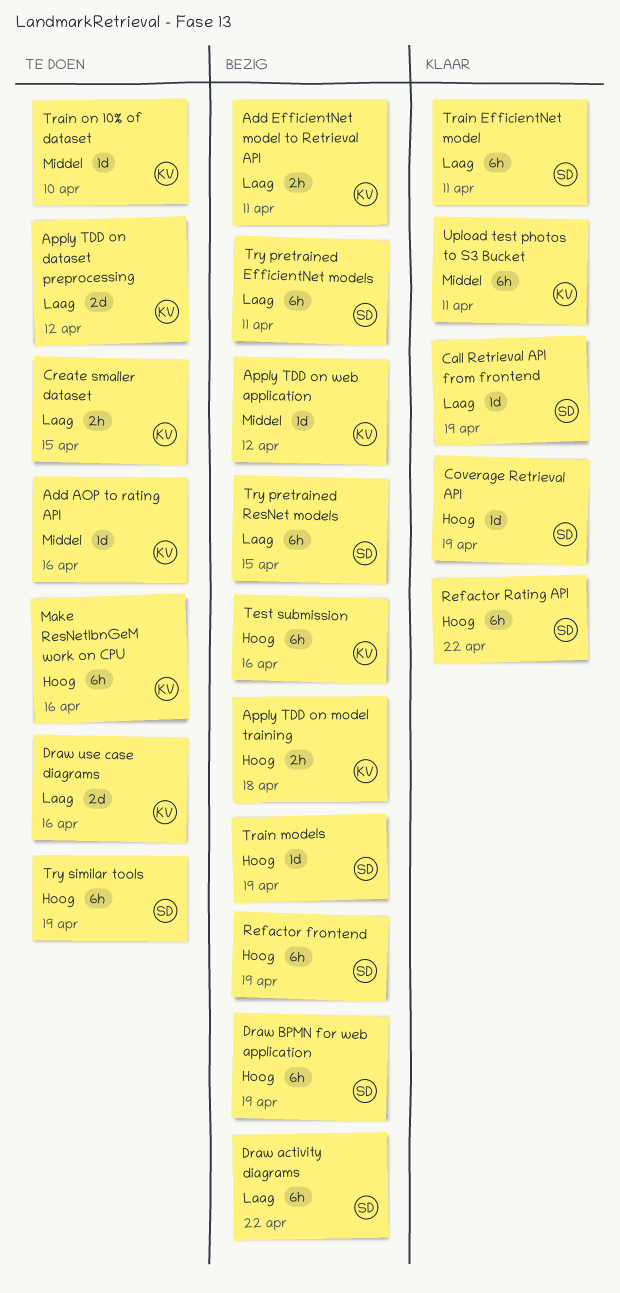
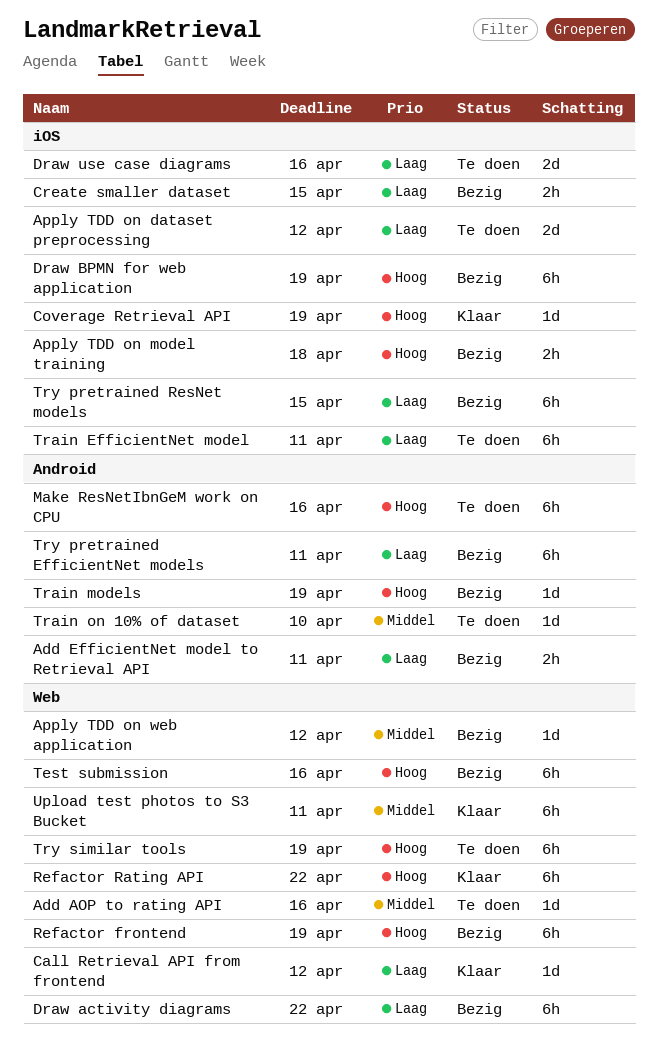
Call Retrieval API from frontend, due: Apr 19 -> Apr 12
Create smaller dataset, status: Te doen -> Bezig
Train EfficientNet model, status: Klaar -> Te doen

